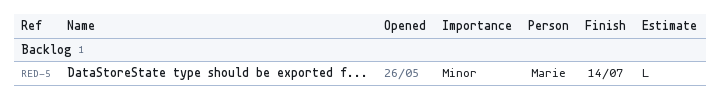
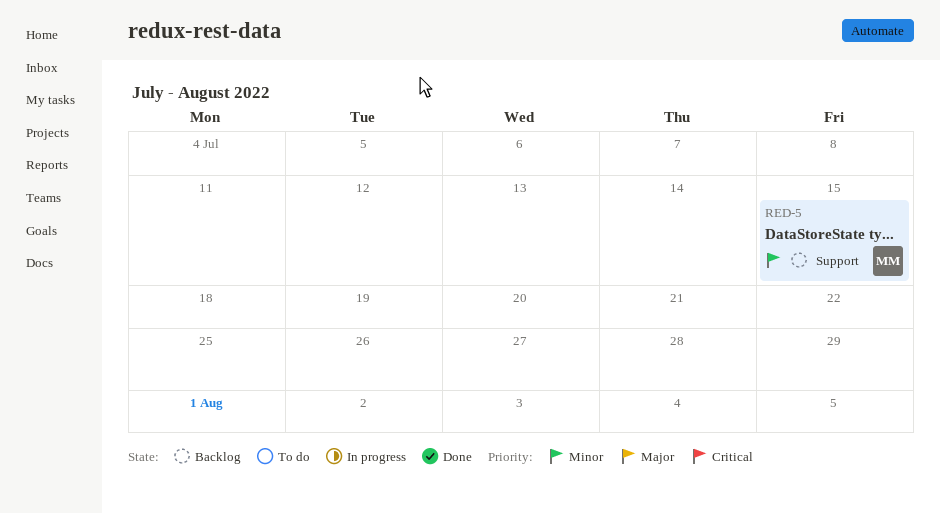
RED-5, due: Jul 14 -> Jul 15

